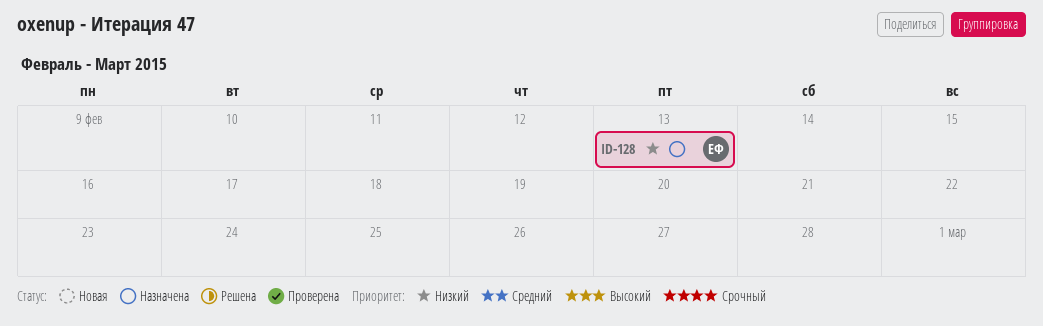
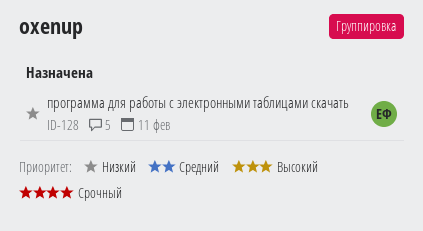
ID-128, due: Feb 13 -> Feb 11

